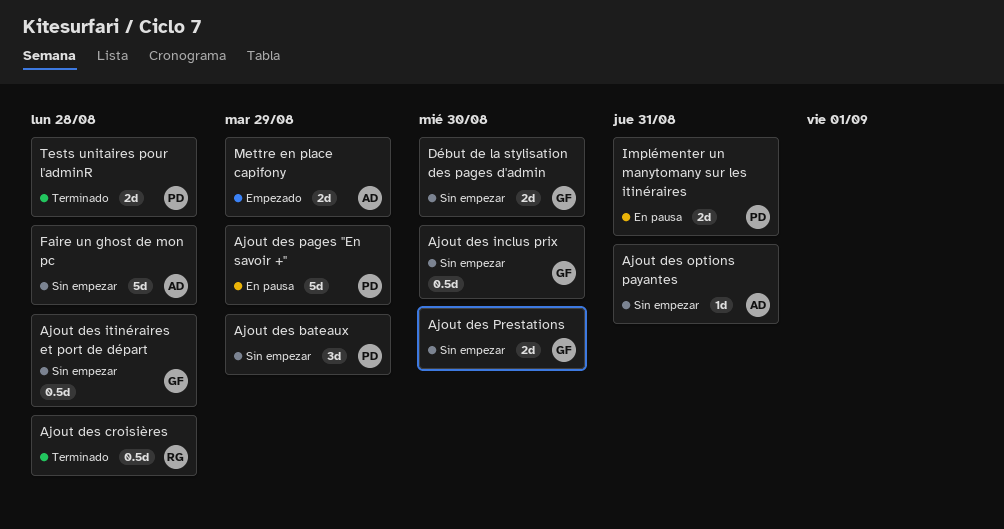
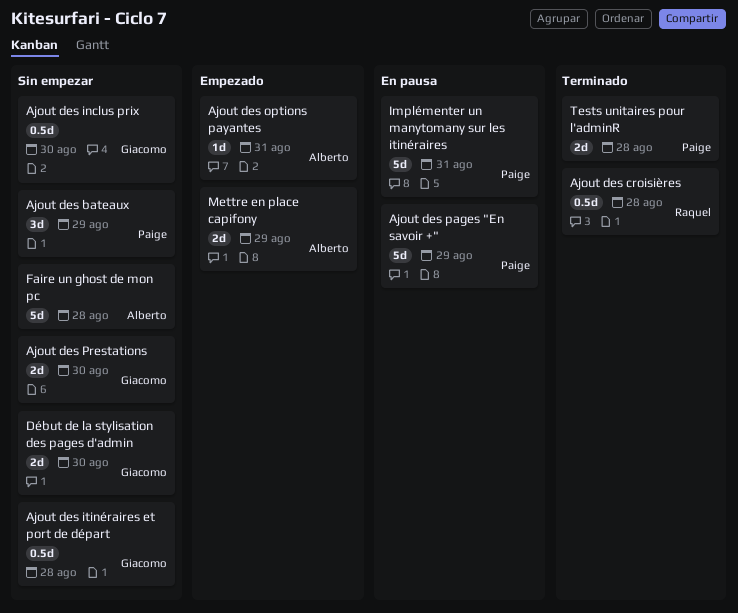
Ajout des options payantes, status: Sin empezar -> Empezado
Implémenter un manytomany sur les itinéraires, estimate: 2d -> 5d

